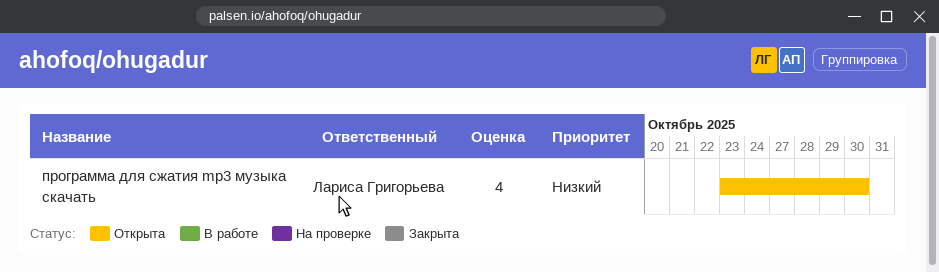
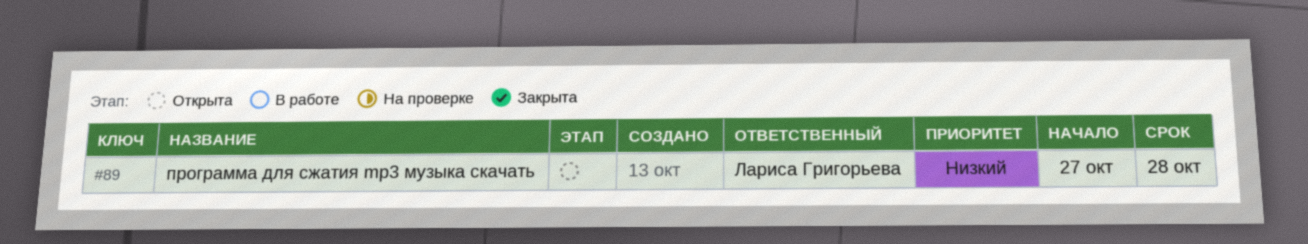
программа для сжатия mp3 музыка скачать, start: Oct 23 -> Oct 27
программа для сжатия mp3 музыка скачать, due: Oct 30 -> Oct 28

